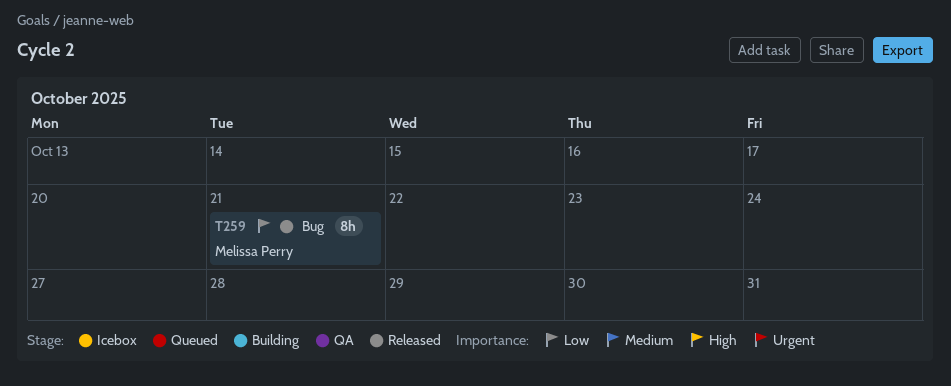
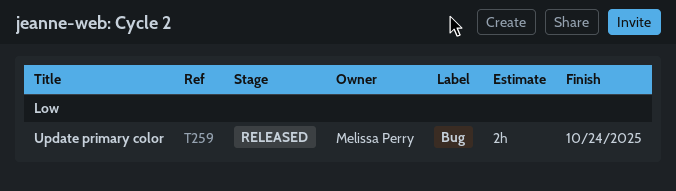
T259, estimate: 8h -> 2h
T259, due: Oct 21 -> Oct 24

